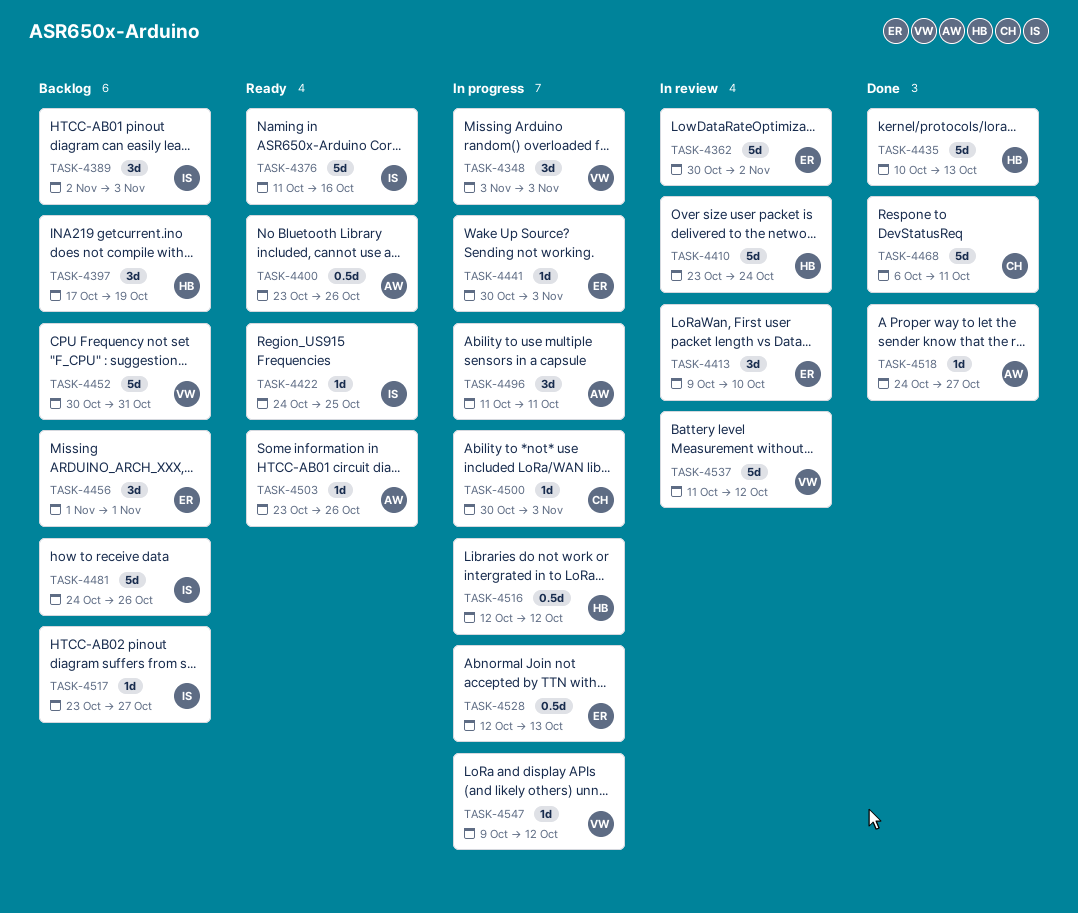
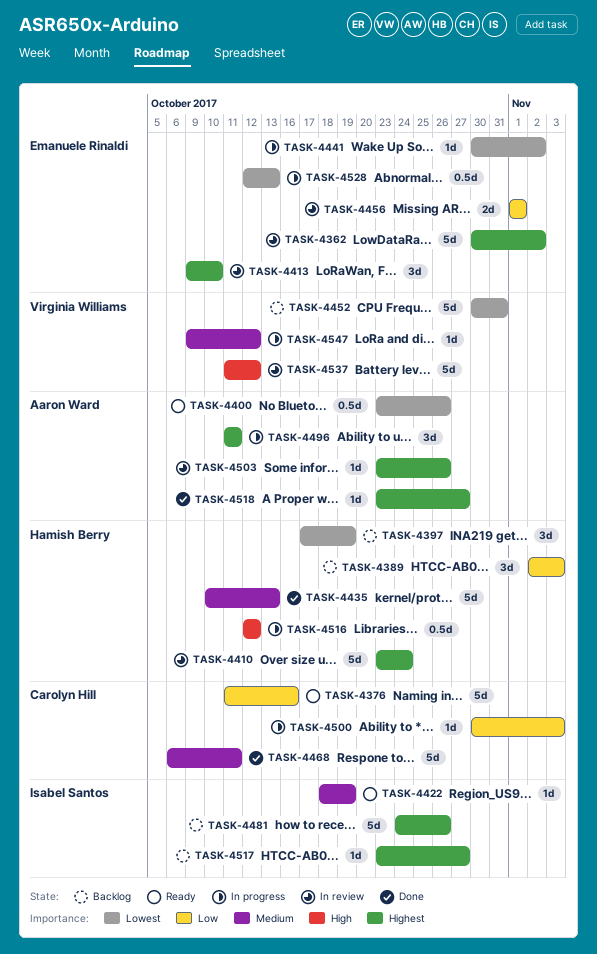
TASK-4348: present -> none
TASK-4376, owner: Isabel Santos -> Carolyn Hill
TASK-4389, owner: Isabel Santos -> Hamish Berry
TASK-4422, start: Oct 24 -> Oct 18
TASK-4422, due: Oct 25 -> Oct 19
TASK-4441, due: Nov 3 -> Nov 2
TASK-4456, status: Backlog -> In review
TASK-4456, estimate: 3d -> 2d
TASK-4503, status: Ready -> In review
TASK-4518, start: Oct 24 -> Oct 23

